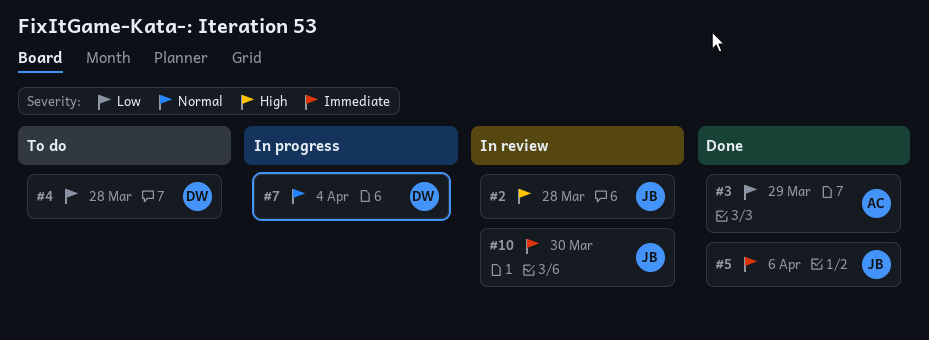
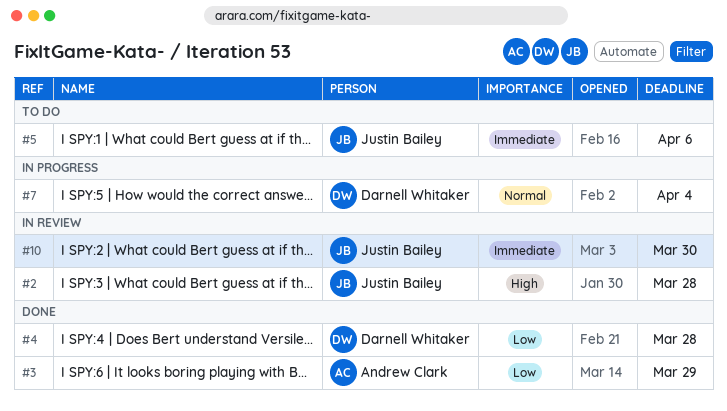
#4, status: To do -> Done
#5, status: Done -> To do

